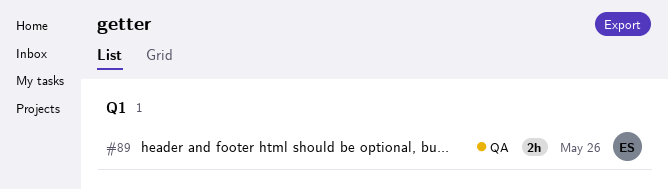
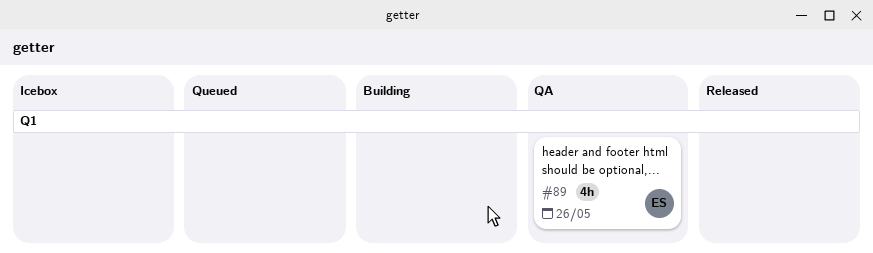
#89, estimate: 2h -> 4h

